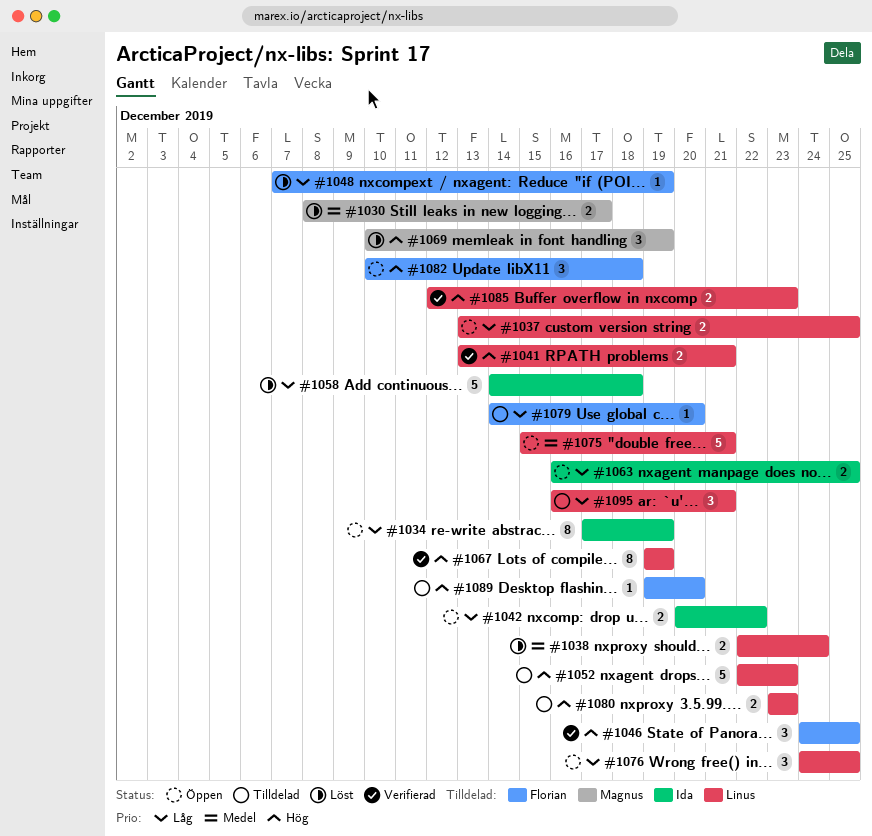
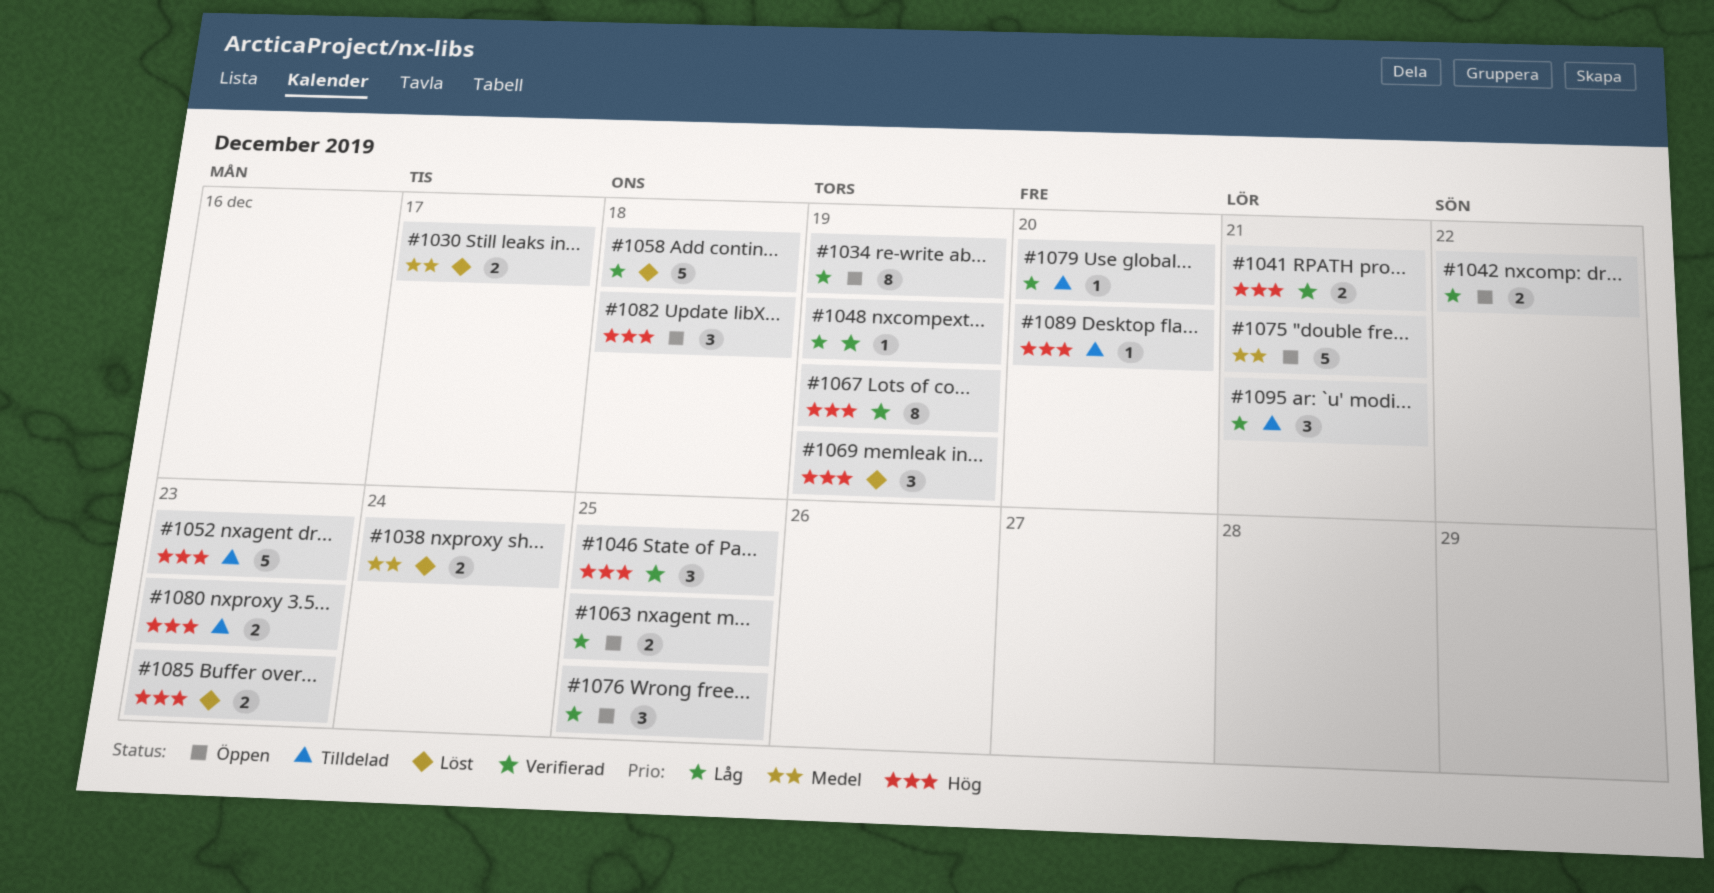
#1037: present -> none
#1048, status: Löst -> Verifierad
#1085, status: Verifierad -> Löst

